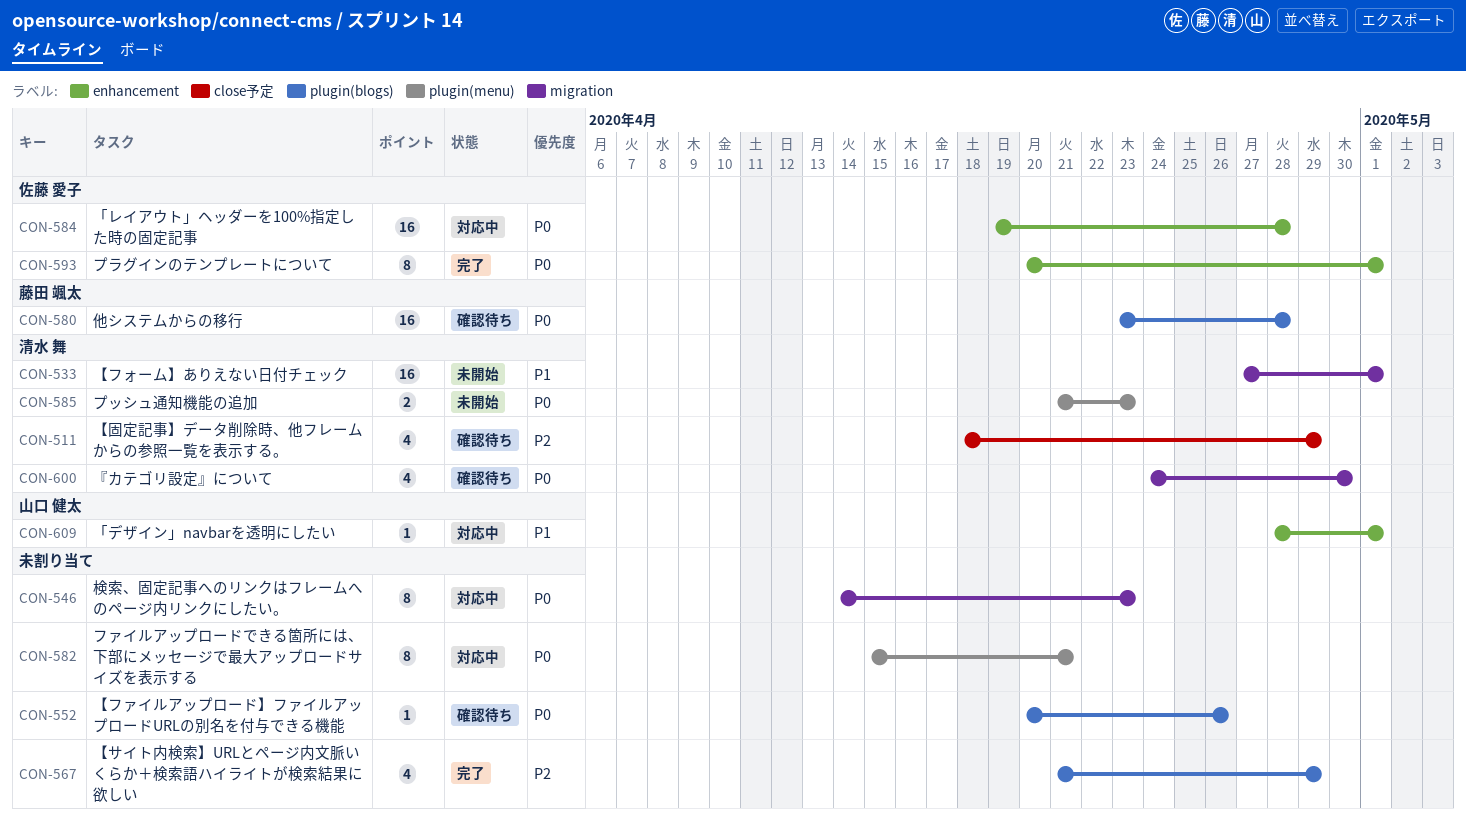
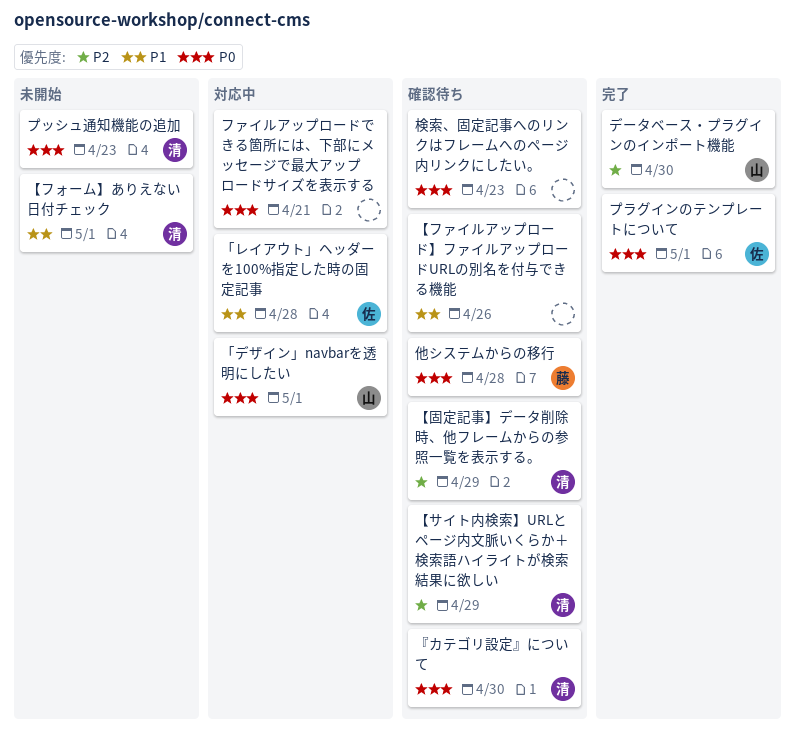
「デザイン」navbarを透明にしたい, priority: P1 -> P0
「レイアウト」ヘッダーを100%指定した時の固定記事, priority: P0 -> P1
【サイト内検索】URLとページ内文脈いくらか＋検索語ハイライトが検索結果に欲しい, status: 完了 -> 確認待ち
【サイト内検索】URLとページ内文脈いくらか＋検索語ハイライトが検索結果に欲しい, owner: none -> 清水 舞
【ファイルアップロード】ファイルアップロードURLの別名を付与できる機能, priority: P0 -> P1
データベース・プラグインのインポート機能: none -> present
検索、固定記事へのリンクはフレームへのページ内リンクにしたい。, status: 対応中 -> 確認待ち

